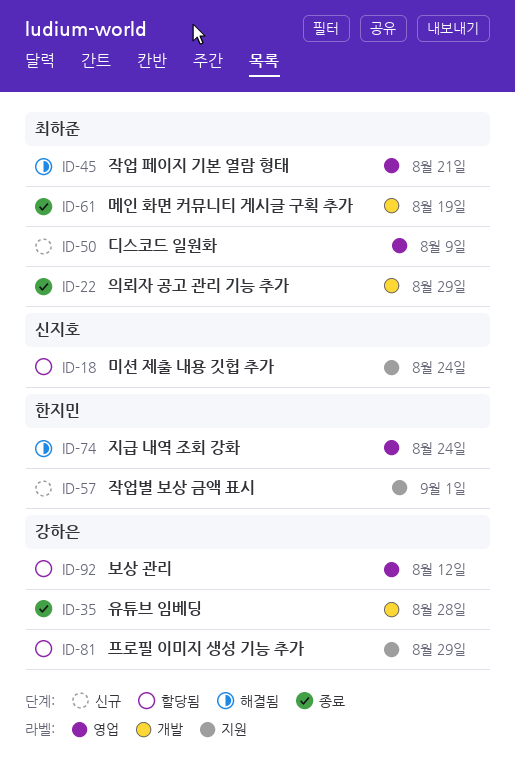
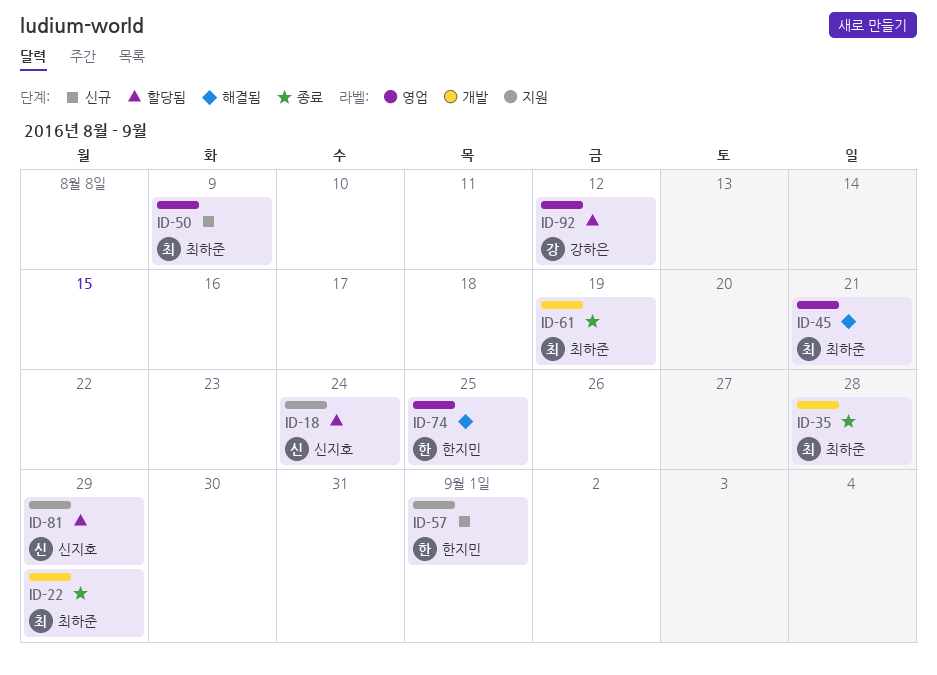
ID-35, owner: 강하은 -> 최하준
ID-74, due: Aug 24 -> Aug 25
ID-81, owner: 강하은 -> 신지호

